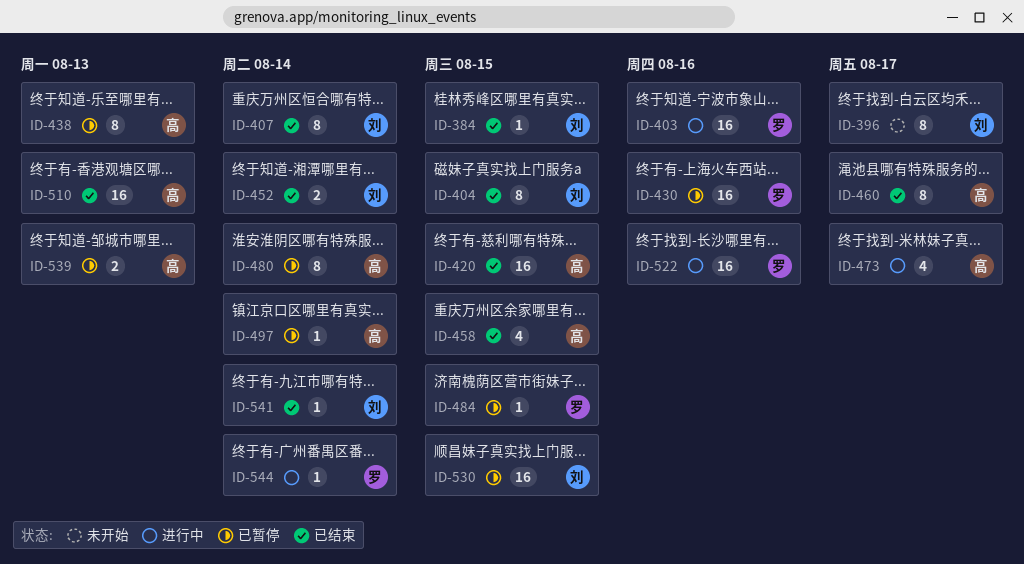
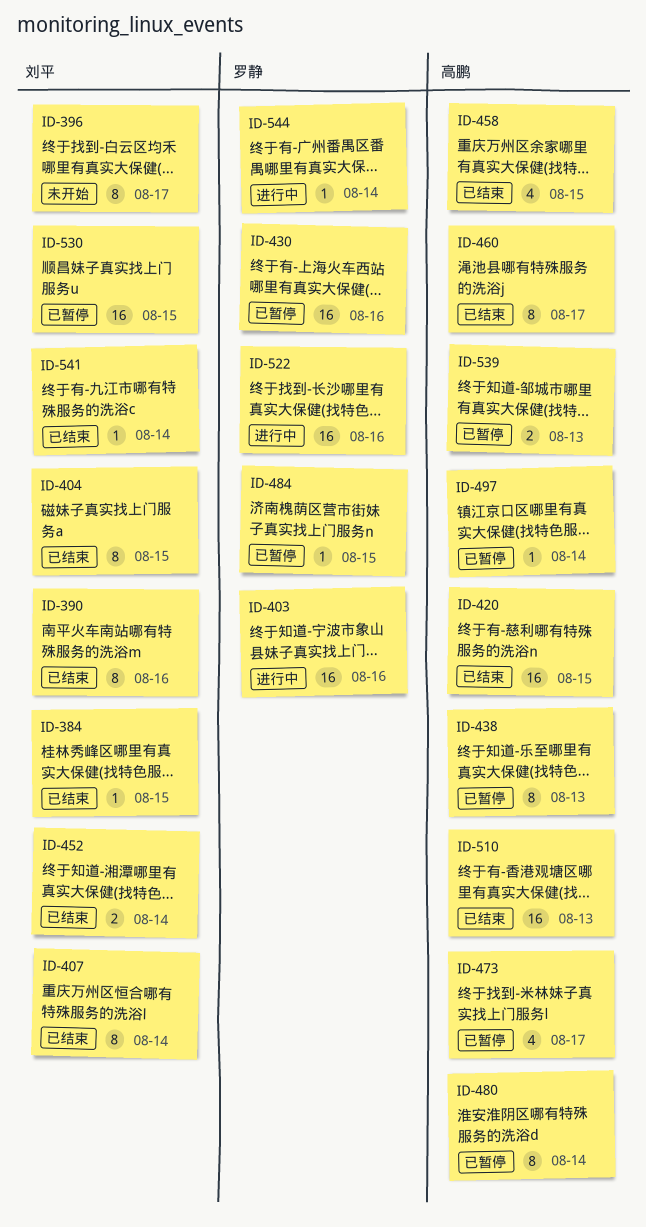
ID-390: none -> present
ID-473, status: 进行中 -> 已暂停

